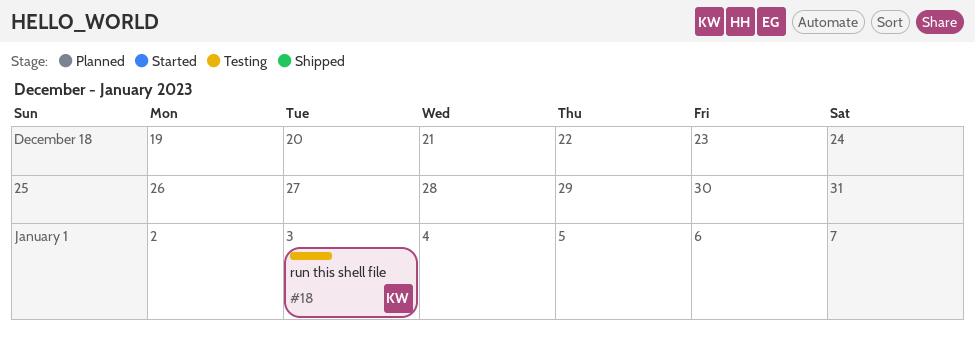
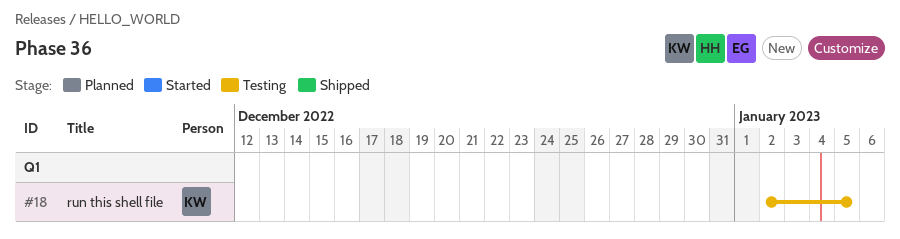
#18, due: Jan 3 -> Jan 5

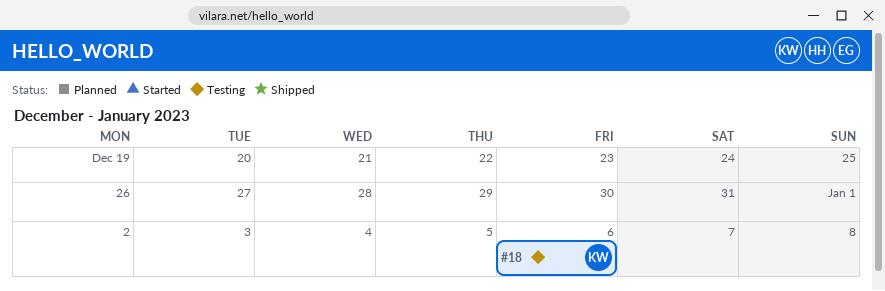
#18, due: Jan 5 -> Jan 6

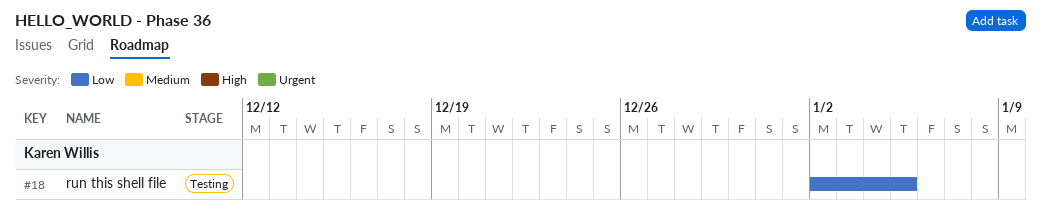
#18, due: Jan 6 -> Jan 5

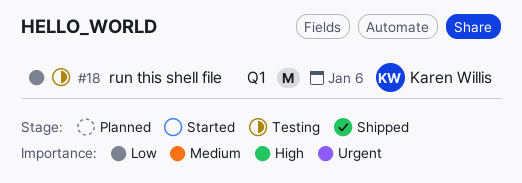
#18, due: Jan 5 -> Jan 6

